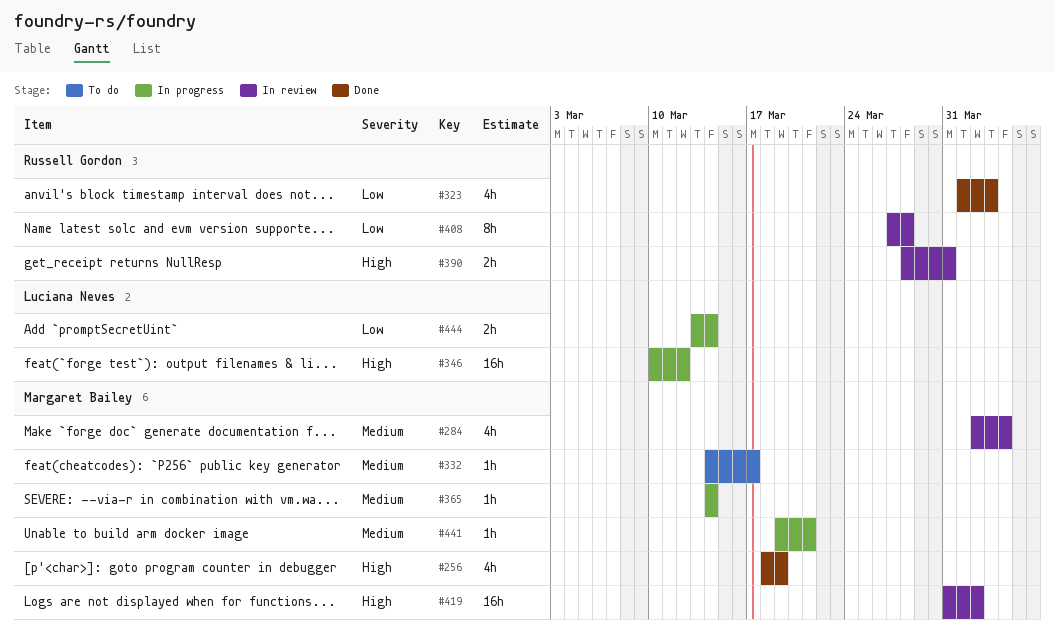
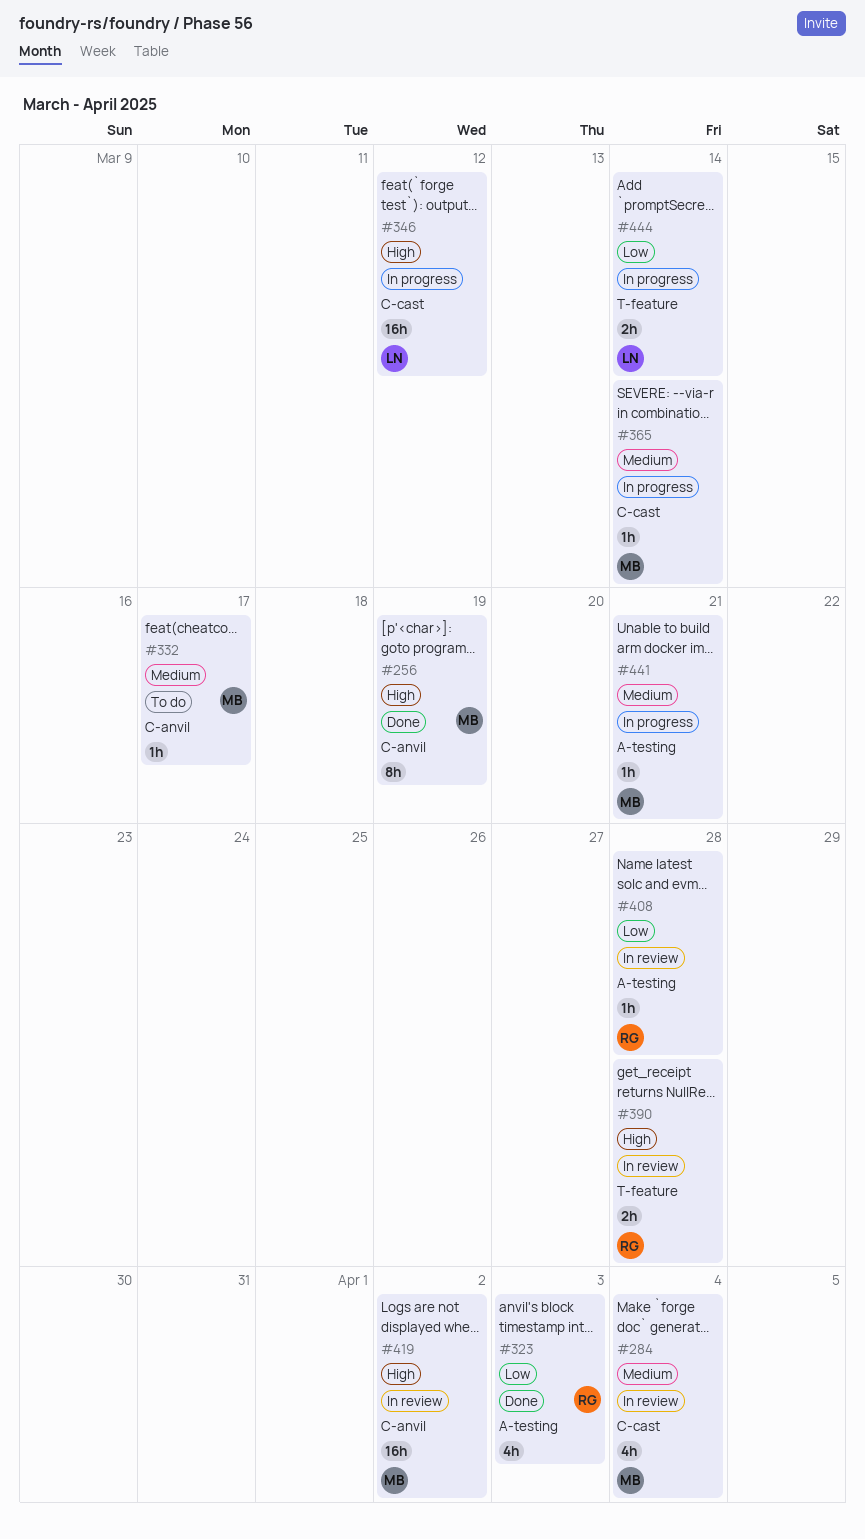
#256, estimate: 4h -> 8h
#390, due: Mar 31 -> Mar 28
#408, estimate: 8h -> 1h

